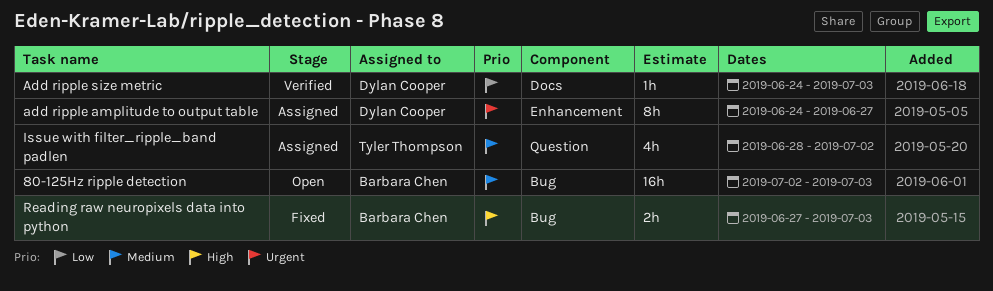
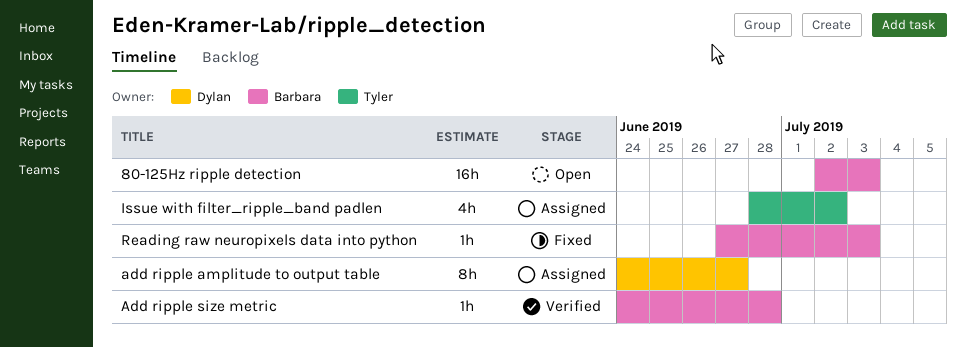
Add ripple size metric, owner: Dylan Cooper -> Barbara Chen
Add ripple size metric, due: Jul 3 -> Jun 28
Reading raw neuropixels data into python, estimate: 2h -> 1h

